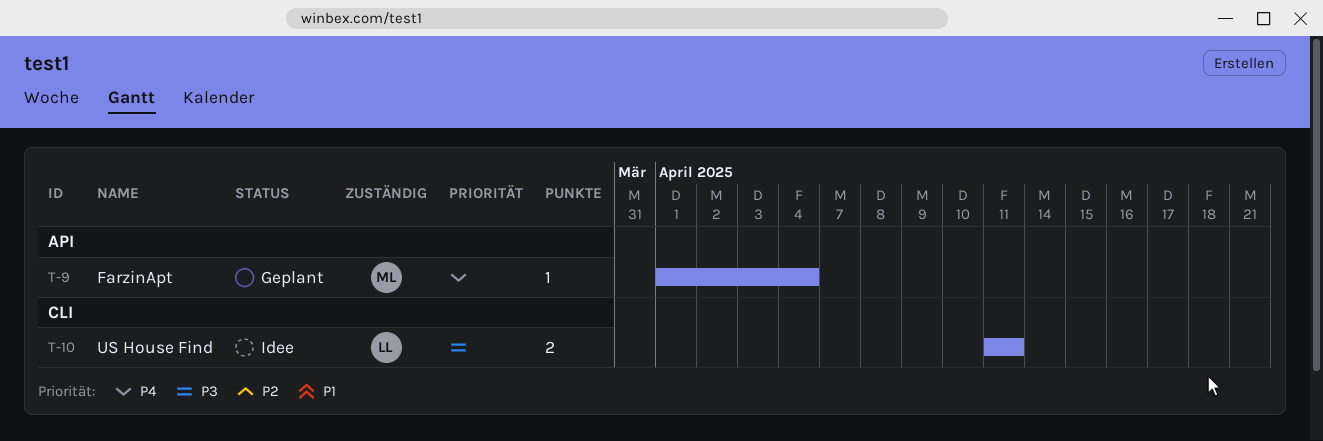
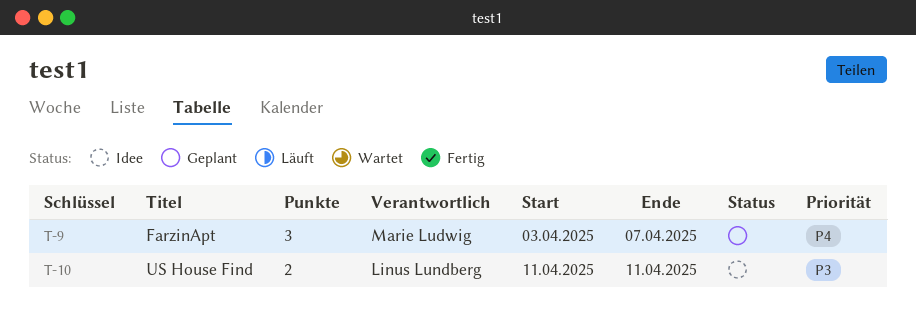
T-9, estimate: 1 -> 3
T-9, start: Apr 1 -> Apr 3
T-9, due: Apr 4 -> Apr 7

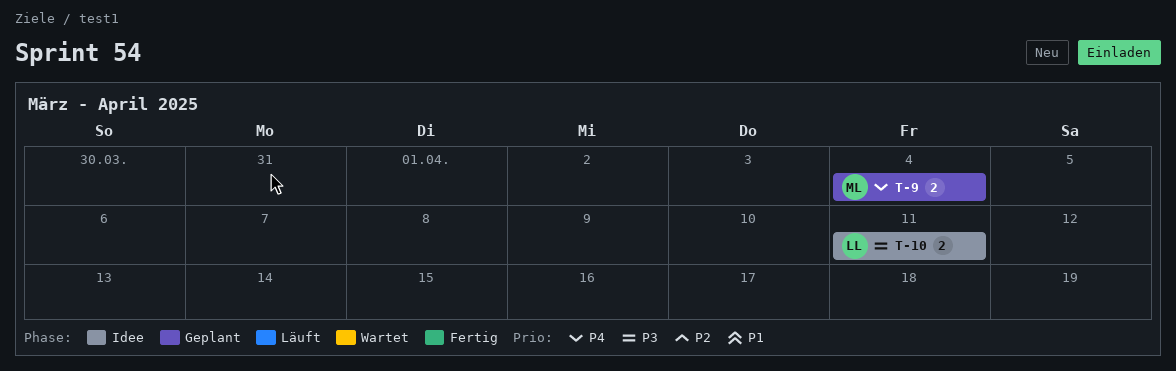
T-9, estimate: 3 -> 2
T-9, start: Apr 3 -> Apr 4
T-9, due: Apr 7 -> Apr 4

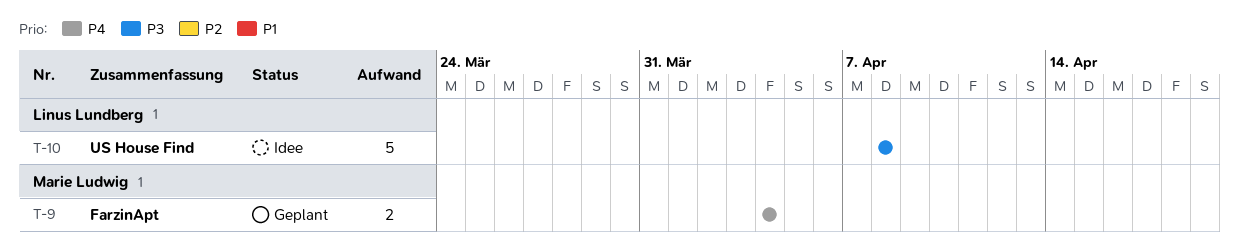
T-10, estimate: 2 -> 5
T-10, start: Apr 11 -> Apr 8
T-10, due: Apr 11 -> Apr 8

